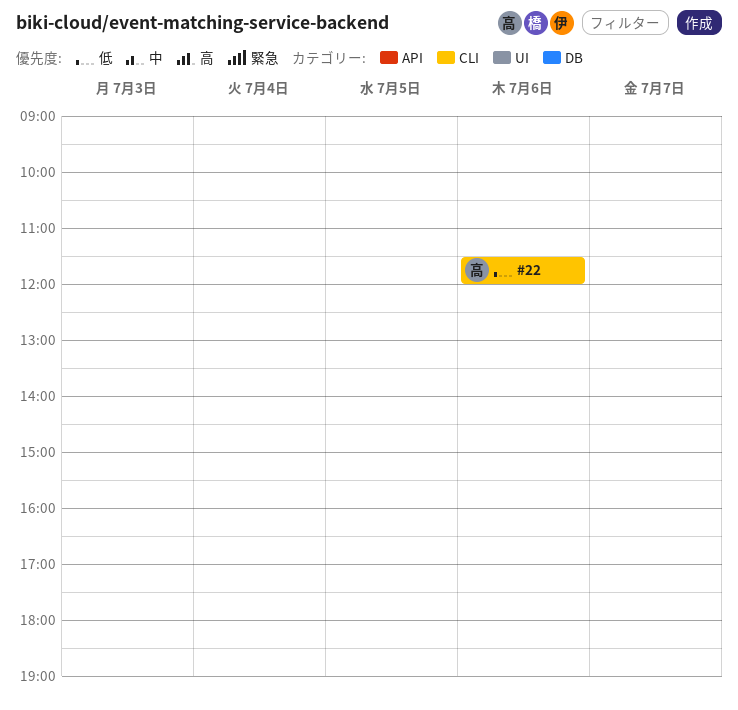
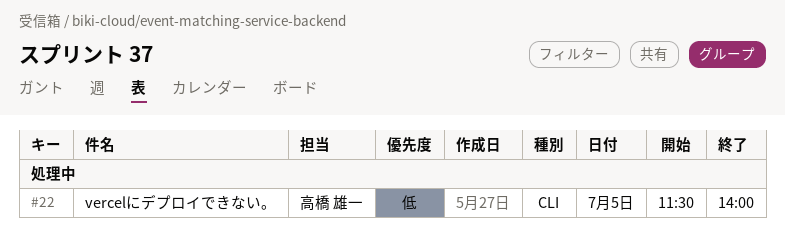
#22, day: Jul 6 -> Jul 5
#22, ends: 12:00 -> 14:00

